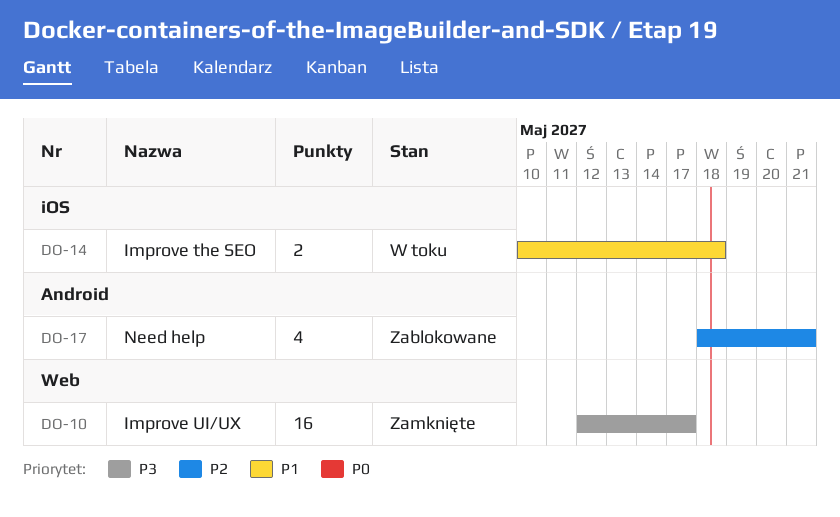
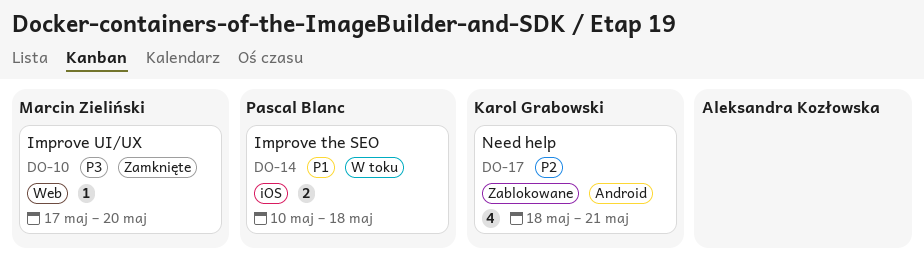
DO-10, estimate: 16 -> 1
DO-10, start: May 12 -> May 17
DO-10, due: May 17 -> May 20

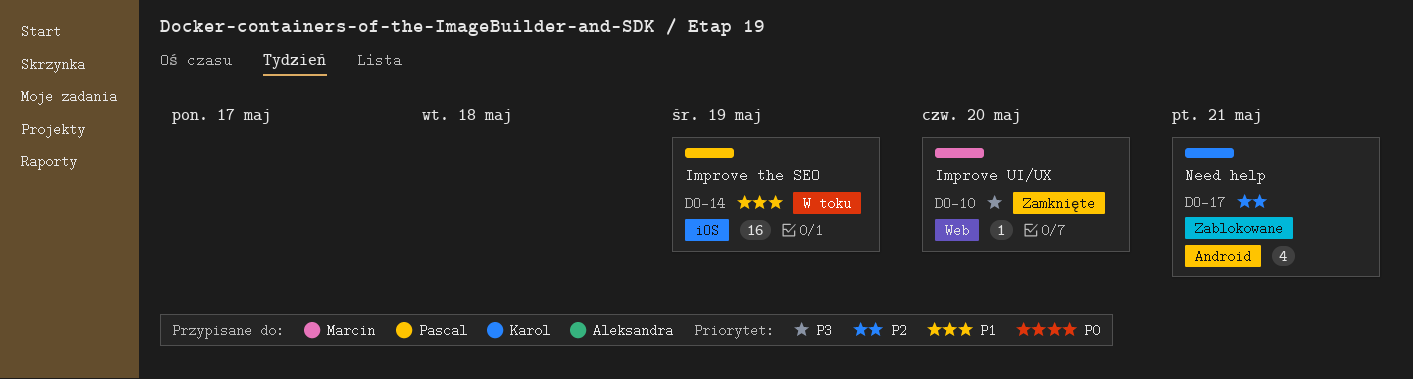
DO-14, estimate: 2 -> 16
DO-14, due: May 18 -> May 19

